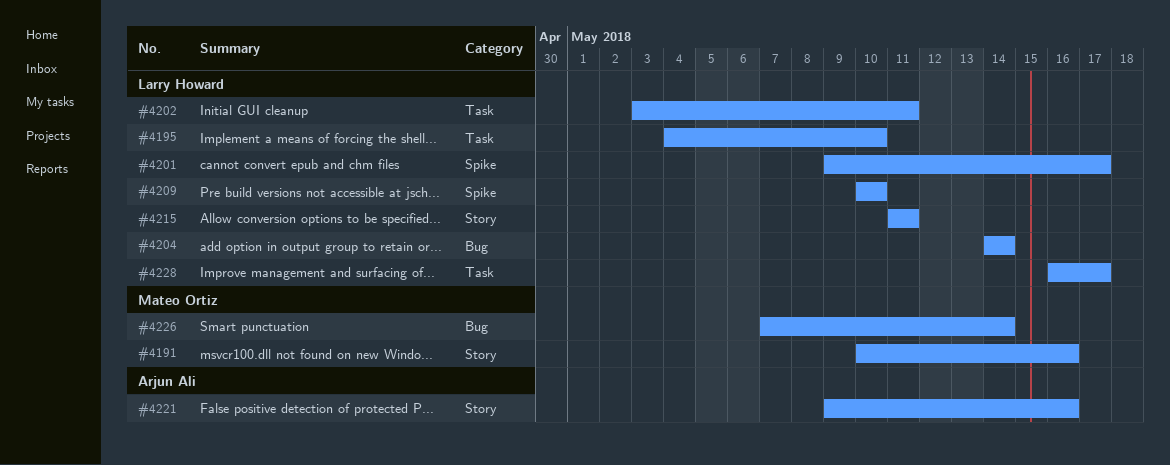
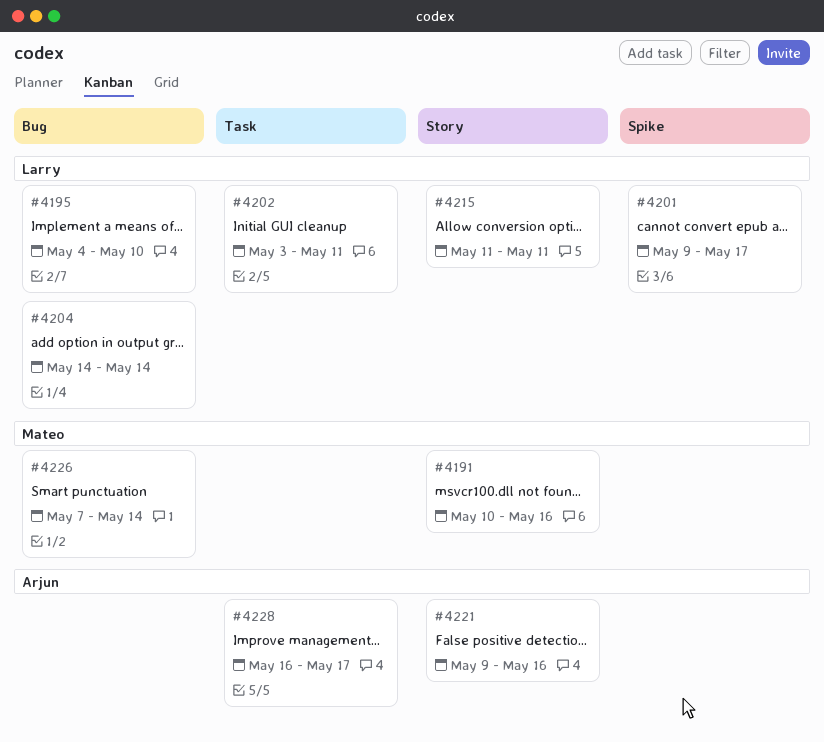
#4195, label: Task -> Bug
#4209: present -> none
#4228, owner: Larry Howard -> Arjun Ali

